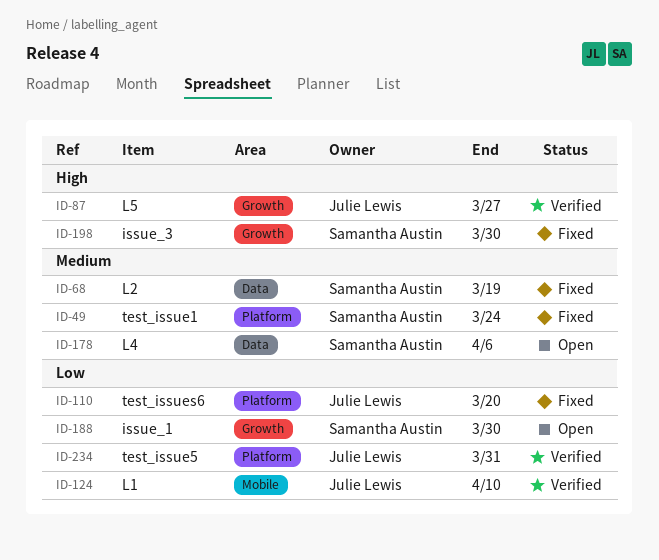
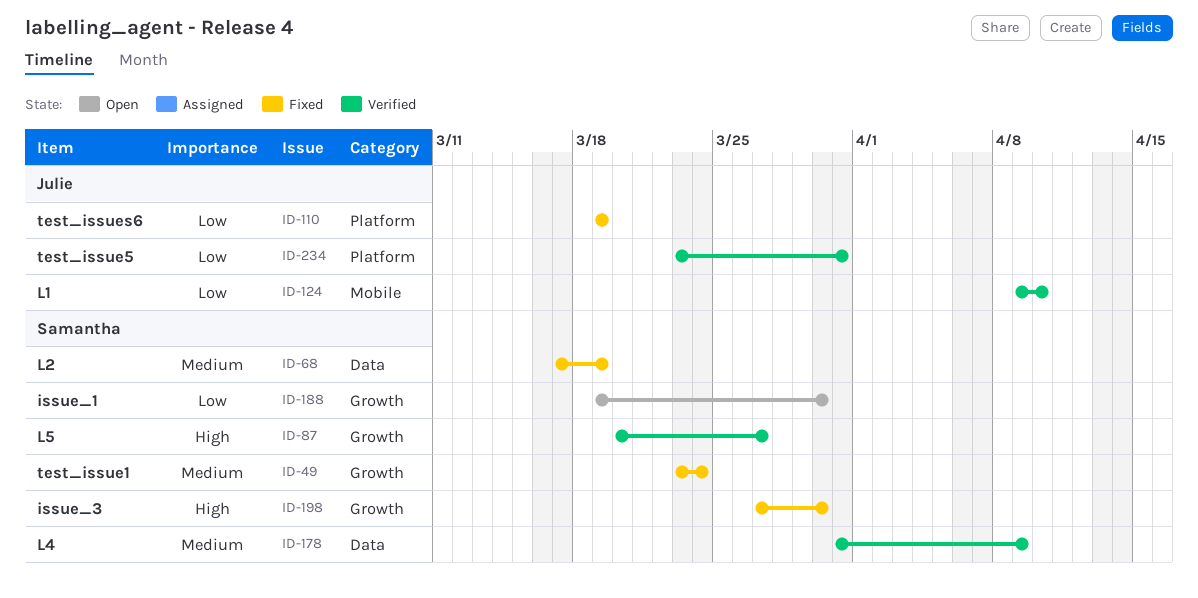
ID-49, label: Platform -> Growth
ID-87, owner: Julie Lewis -> Samantha Austin
ID-110, due: Mar 20 -> Mar 19
ID-178, status: Open -> Verified
ID-178, due: Apr 6 -> Apr 9

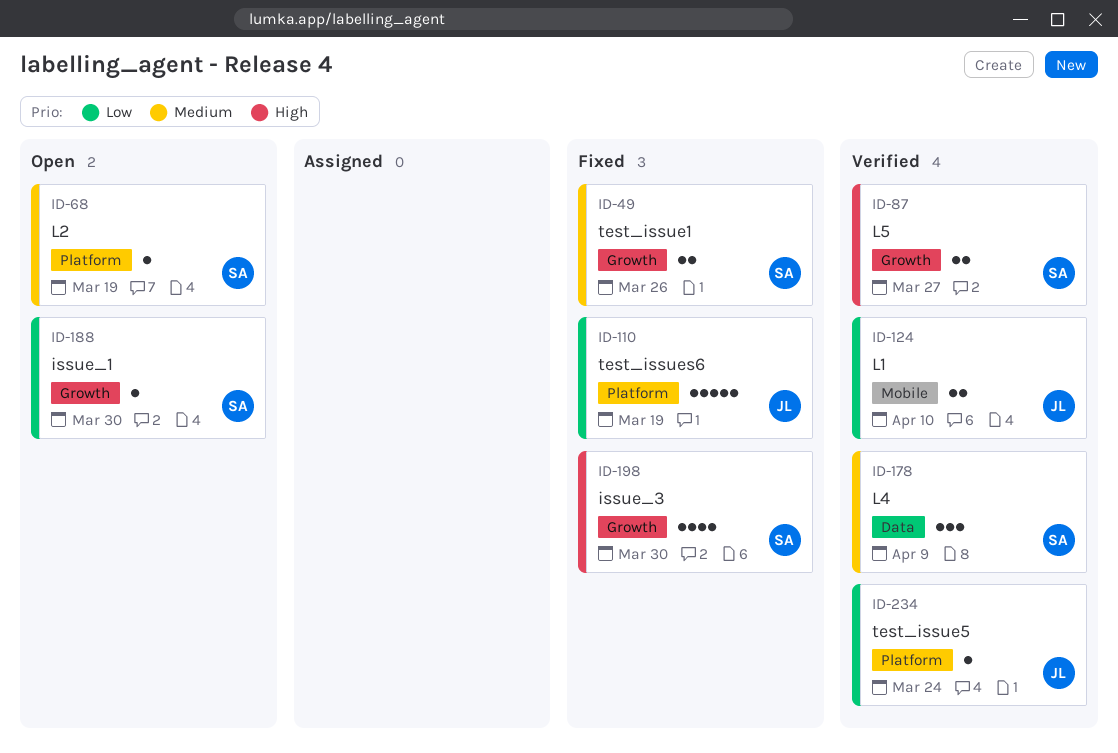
ID-49, due: Mar 24 -> Mar 26
ID-68, status: Fixed -> Open
ID-68, label: Data -> Platform
ID-234, due: Mar 31 -> Mar 24

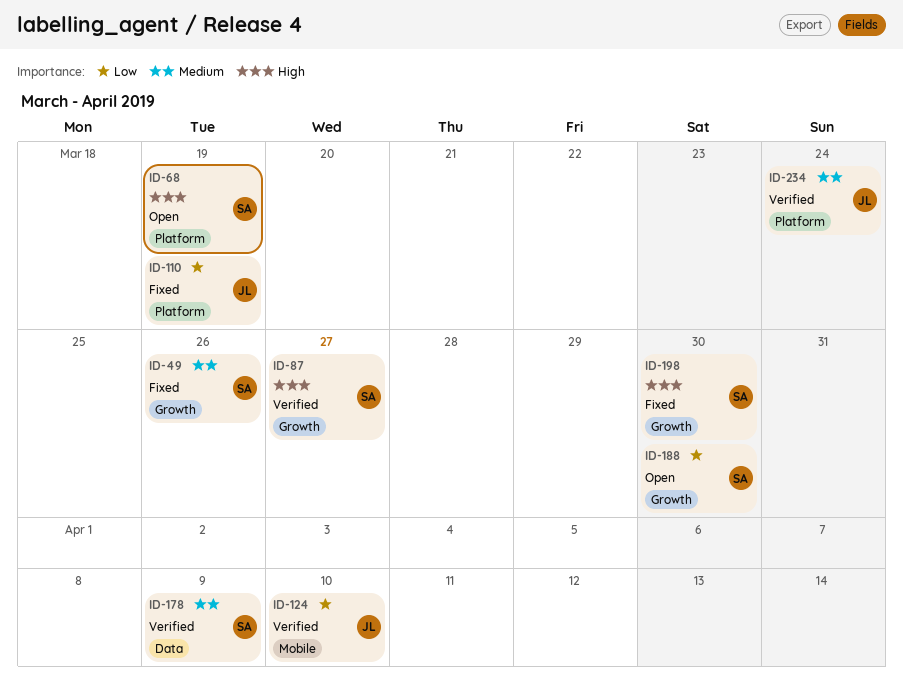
ID-68, priority: Medium -> High
ID-234, priority: Low -> Medium

